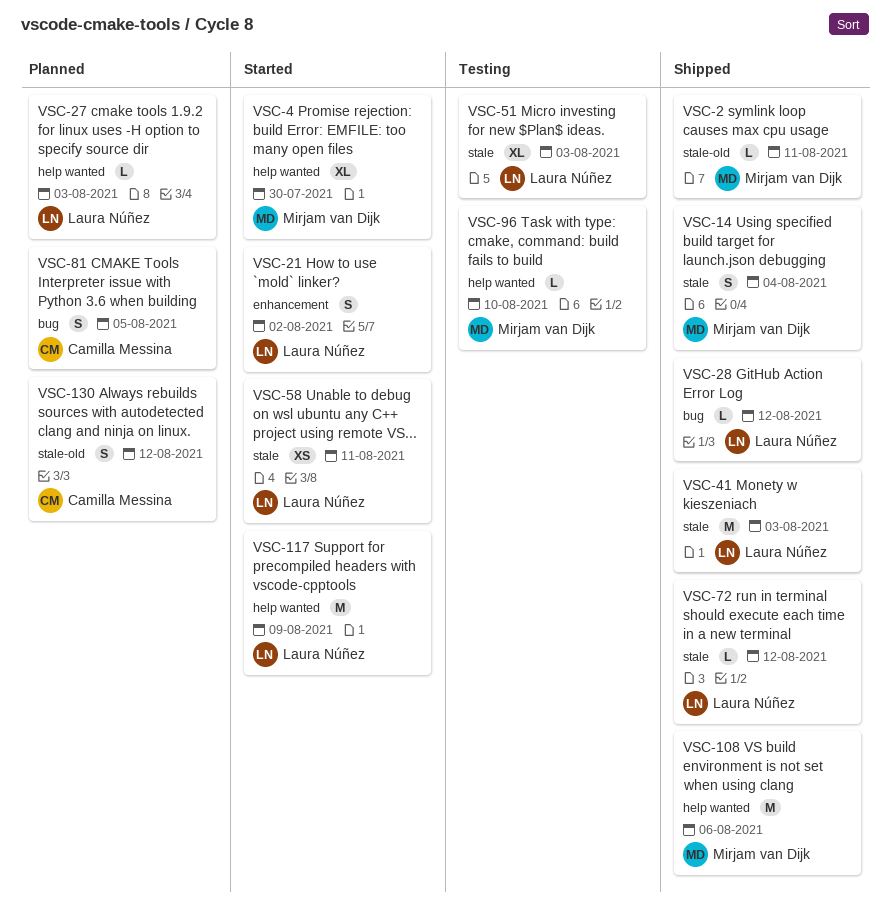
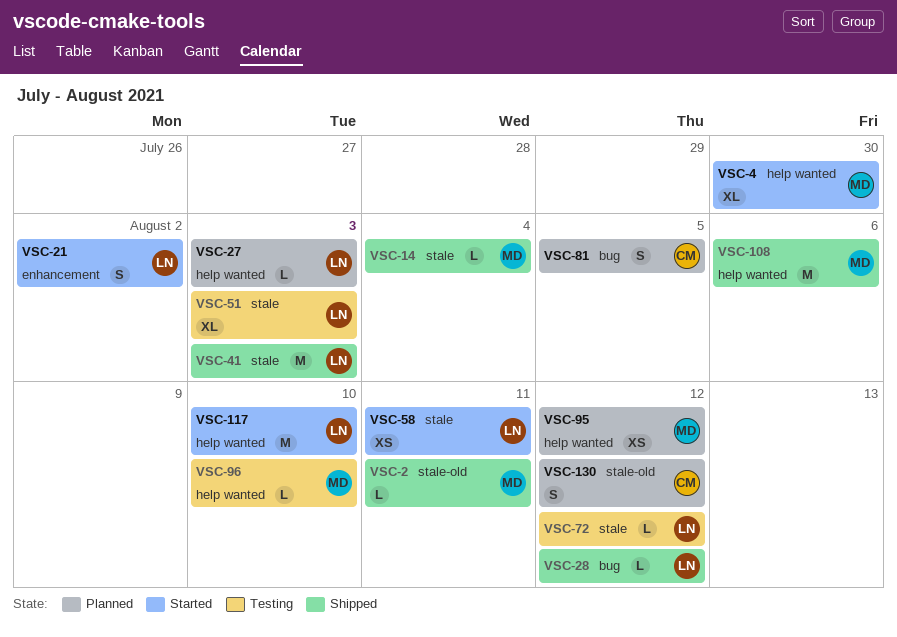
VSC-14, estimate: S -> L
VSC-72, status: Shipped -> Testing
VSC-95: none -> present
VSC-117, due: Aug 9 -> Aug 10

